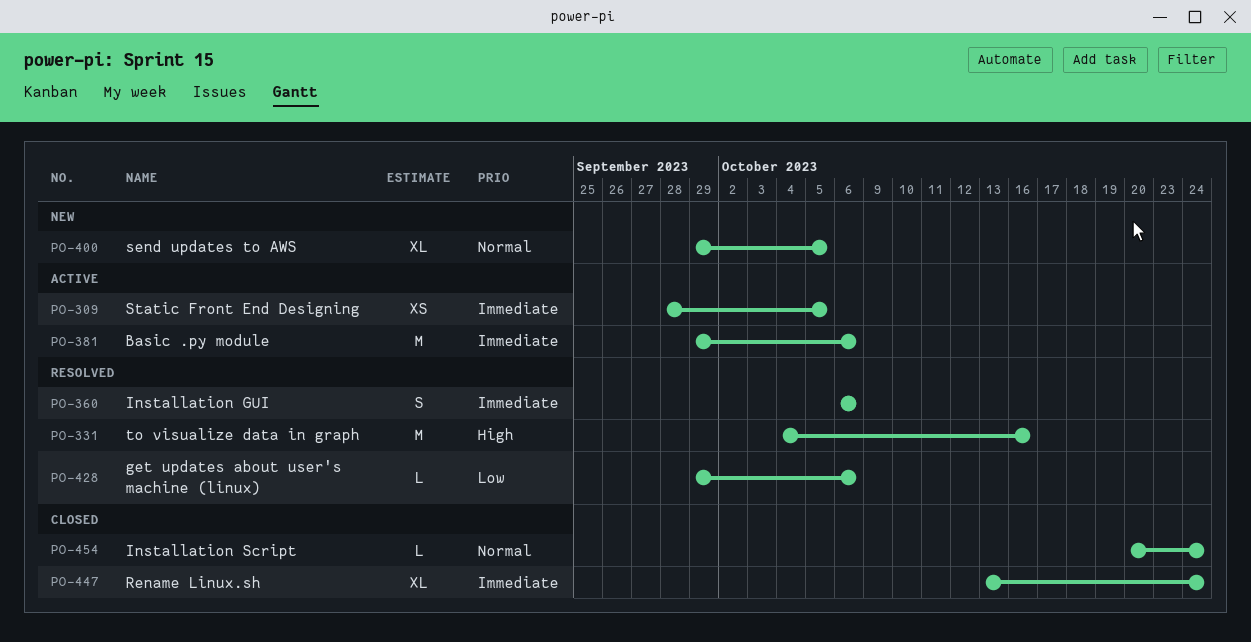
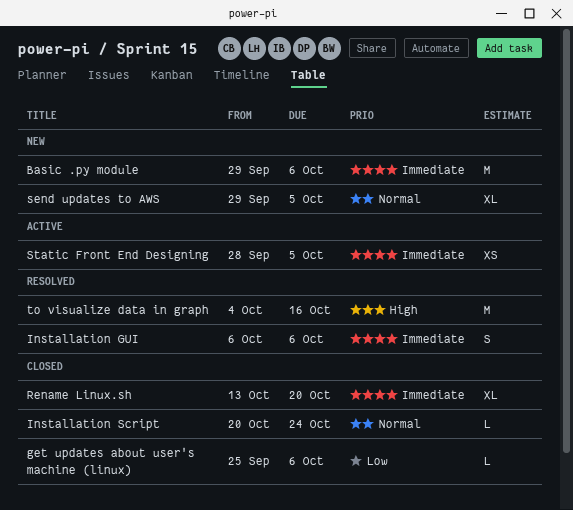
Basic .py module, status: Active -> New
get updates about user's machine (linux), status: Resolved -> Closed
get updates about user's machine (linux), start: Sep 29 -> Sep 25
Rename Linux.sh, due: Oct 24 -> Oct 20

